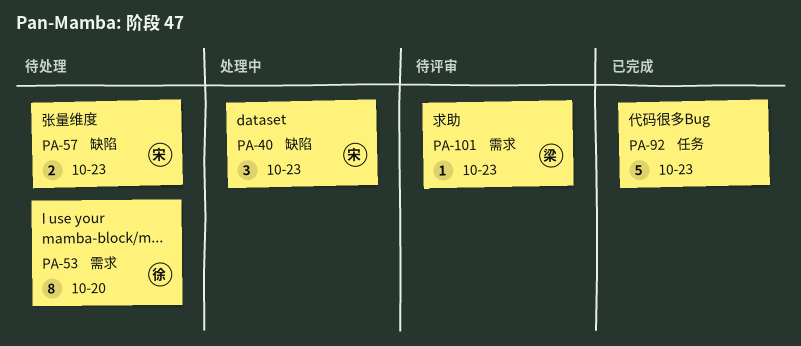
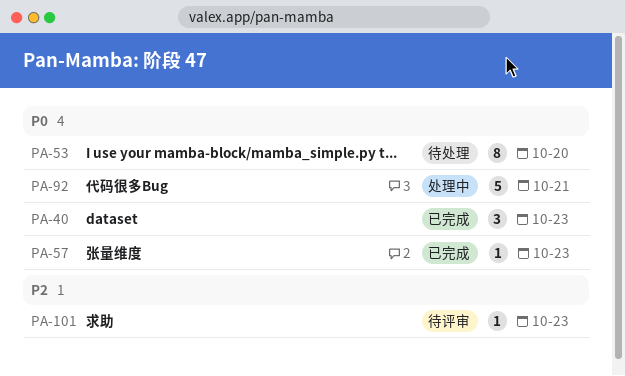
PA-40, status: 处理中 -> 已完成
PA-57, status: 待处理 -> 已完成
PA-57, estimate: 2 -> 1
PA-92, status: 已完成 -> 处理中
PA-92, due: Oct 23 -> Oct 21

